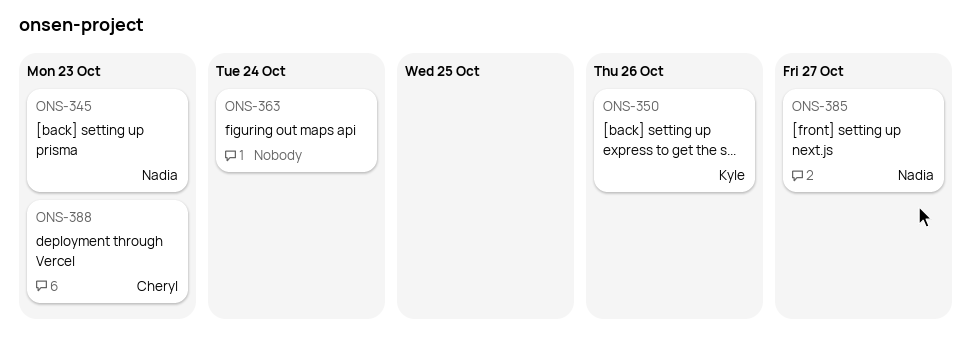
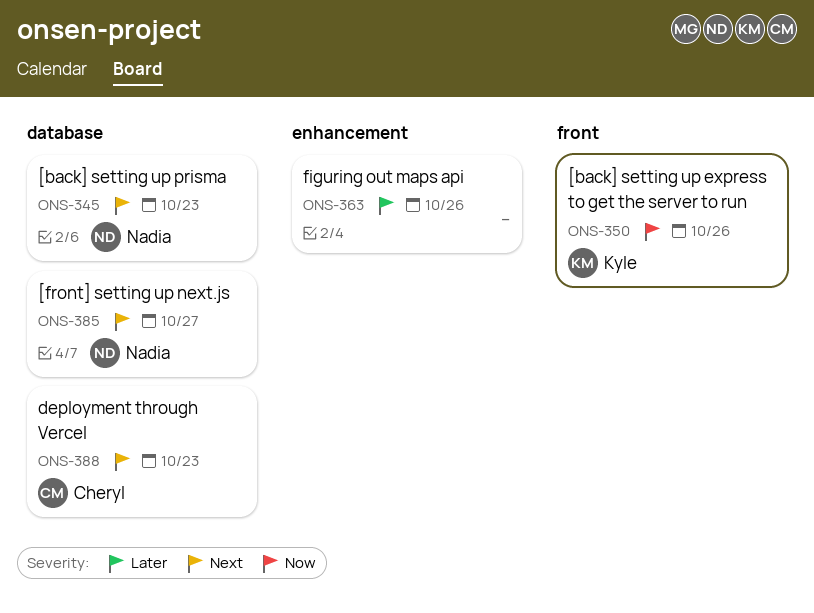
ONS-363, due: Oct 24 -> Oct 26

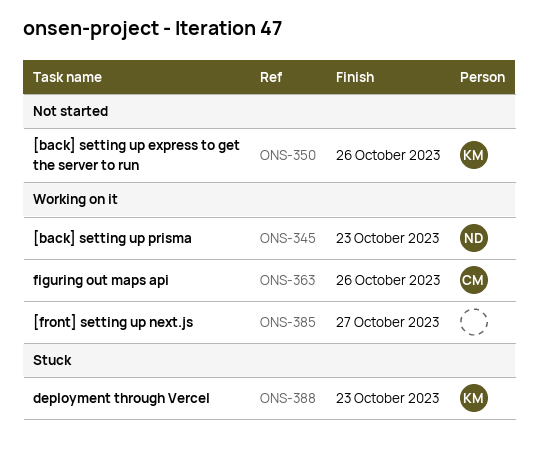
ONS-363, owner: none -> Cheryl
ONS-385, owner: Nadia -> none
ONS-388, owner: Cheryl -> Kyle

